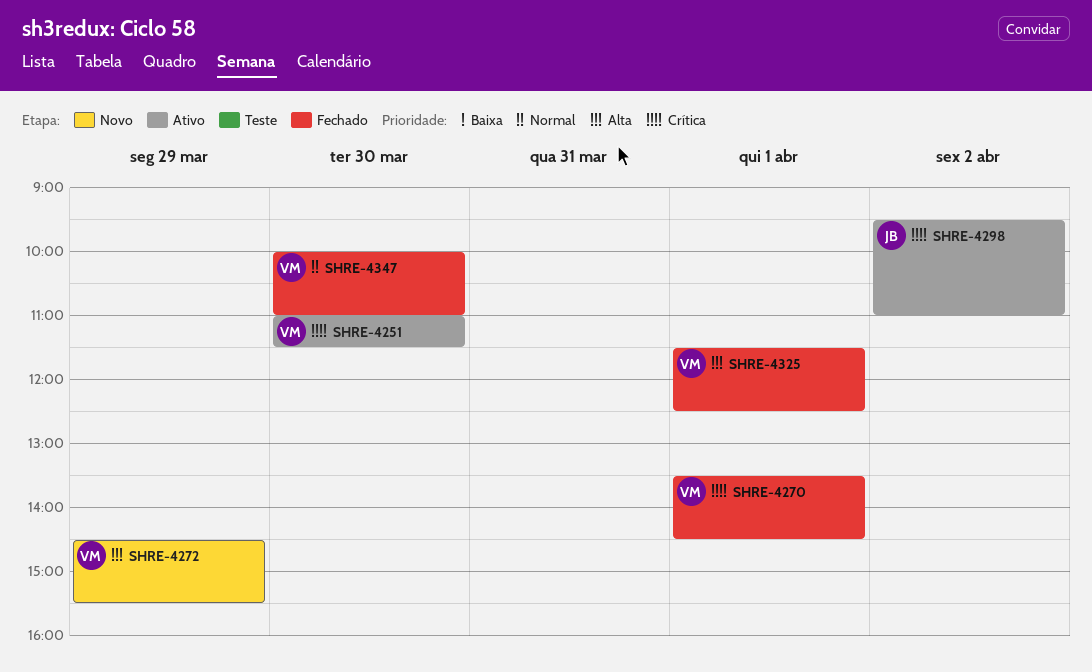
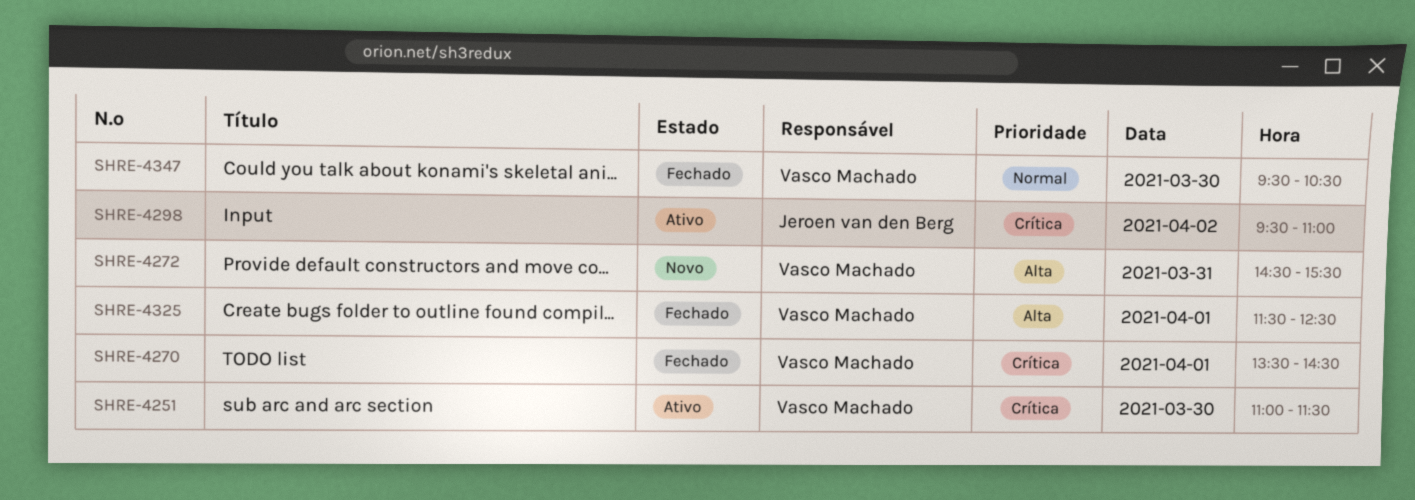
SHRE-4272, day: Mar 29 -> Mar 31
SHRE-4347, begins: 10:00 -> 09:30
SHRE-4347, ends: 11:00 -> 10:30

